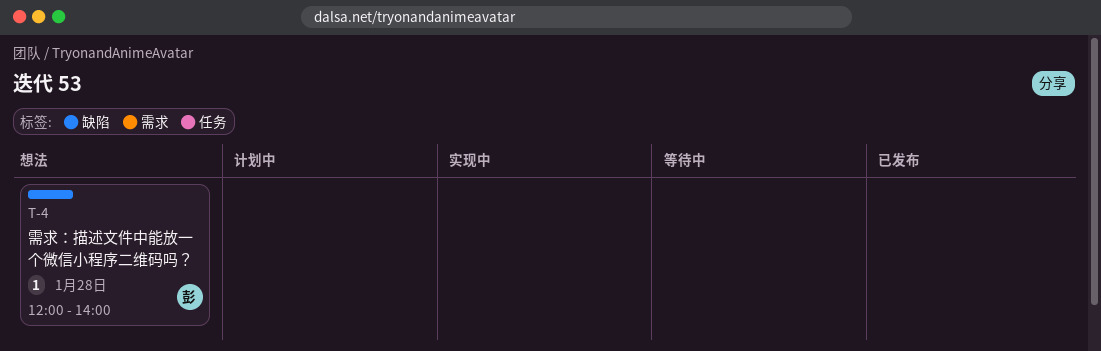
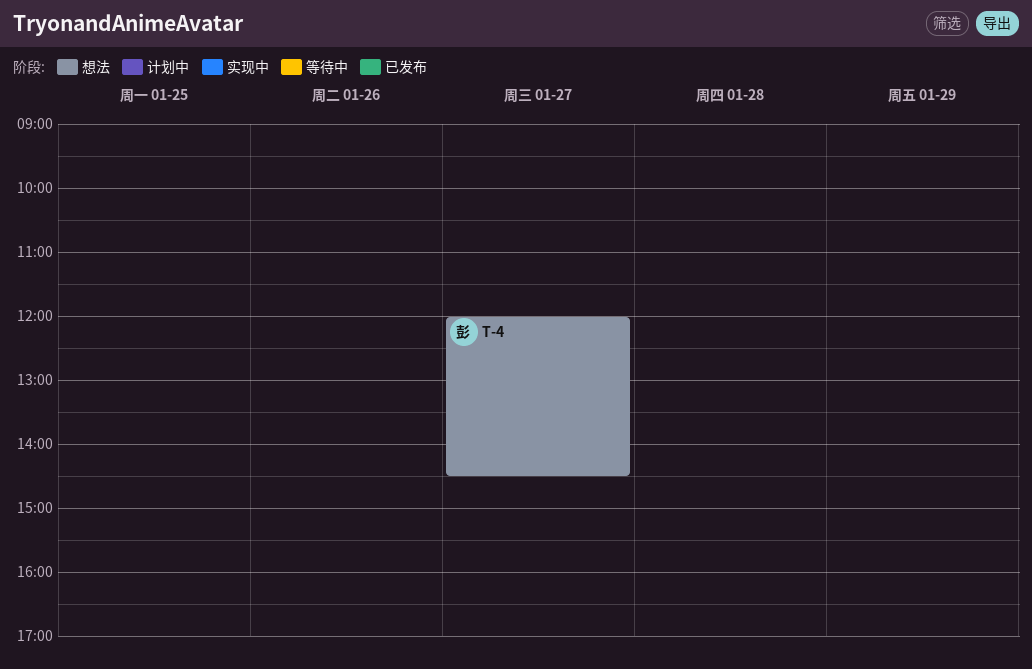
T-4, day: Jan 28 -> Jan 27
T-4, ends: 14:00 -> 14:30

